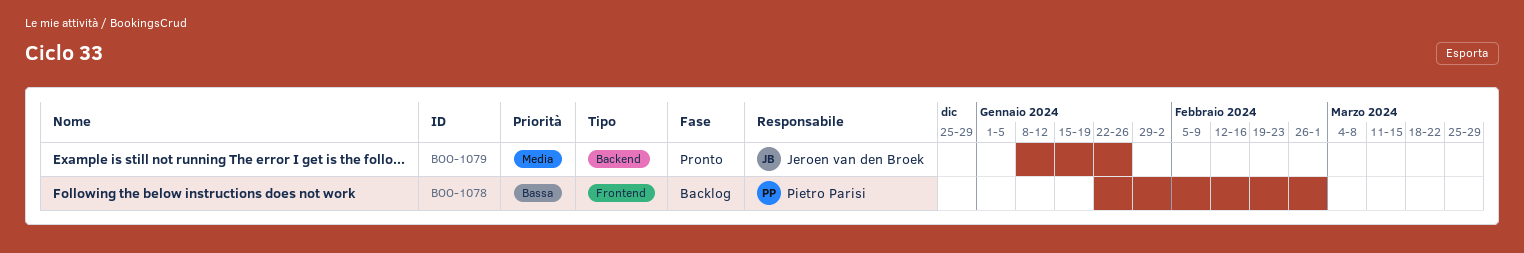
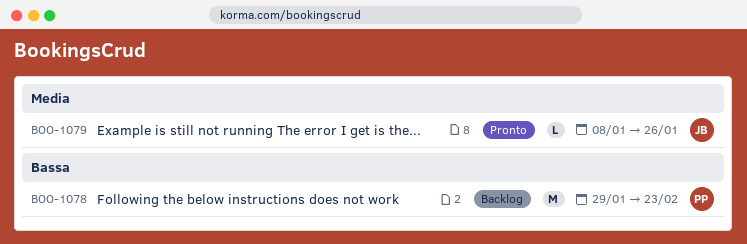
BOO-1078, start: Jan 22 -> Jan 29
BOO-1078, due: Mar 1 -> Feb 23

